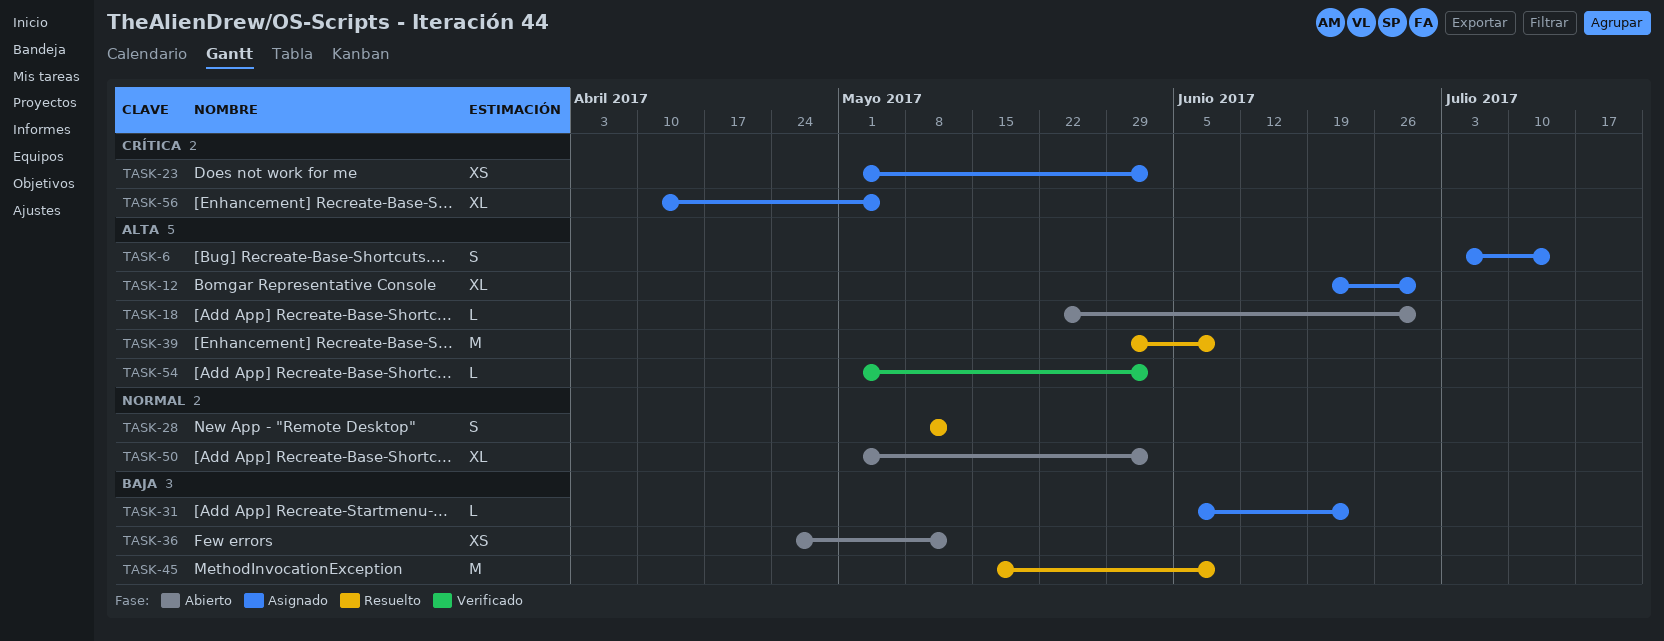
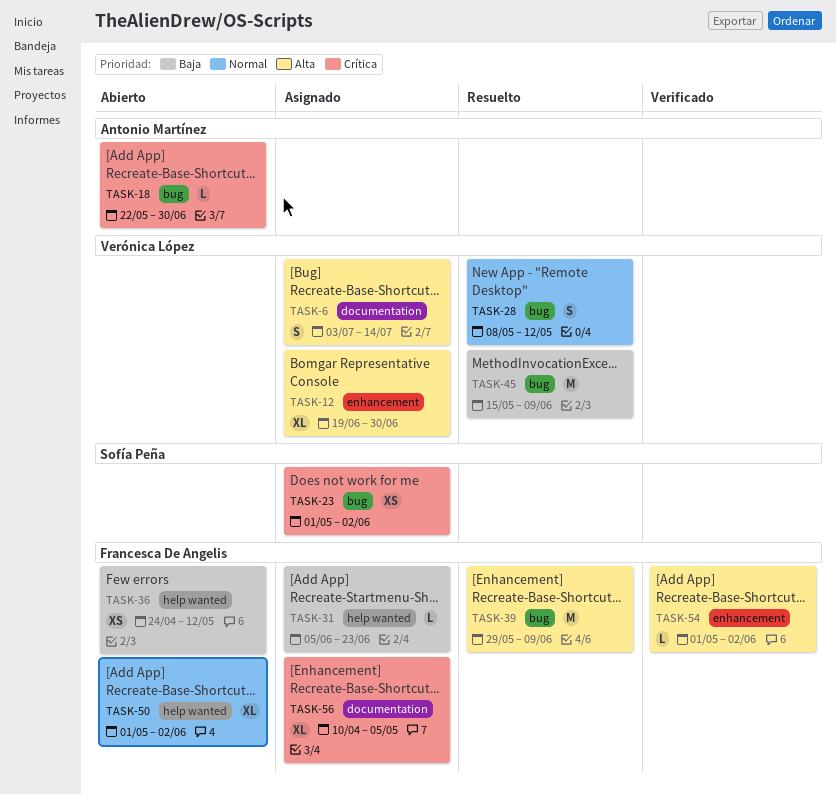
TASK-18, priority: Alta -> Crítica

